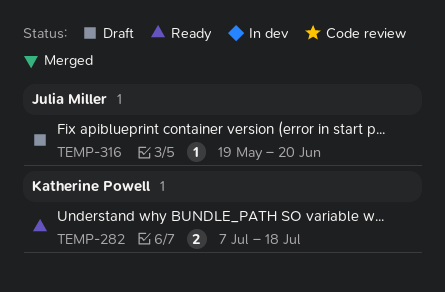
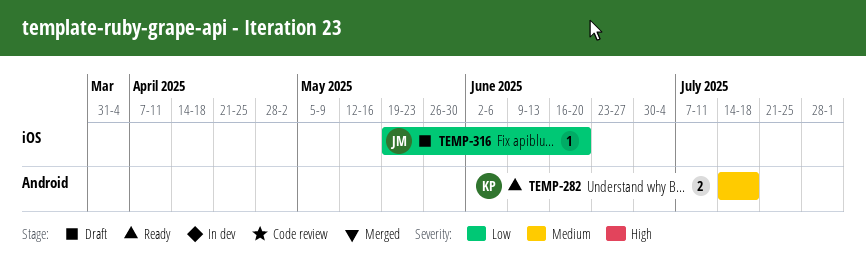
TEMP-282, start: Jul 7 -> Jul 14

